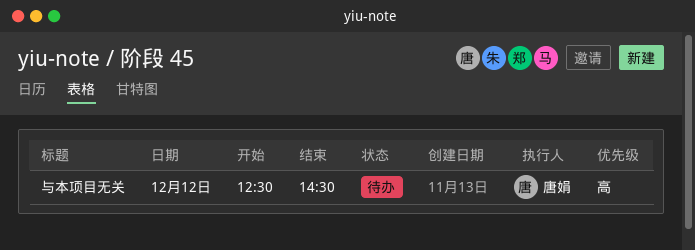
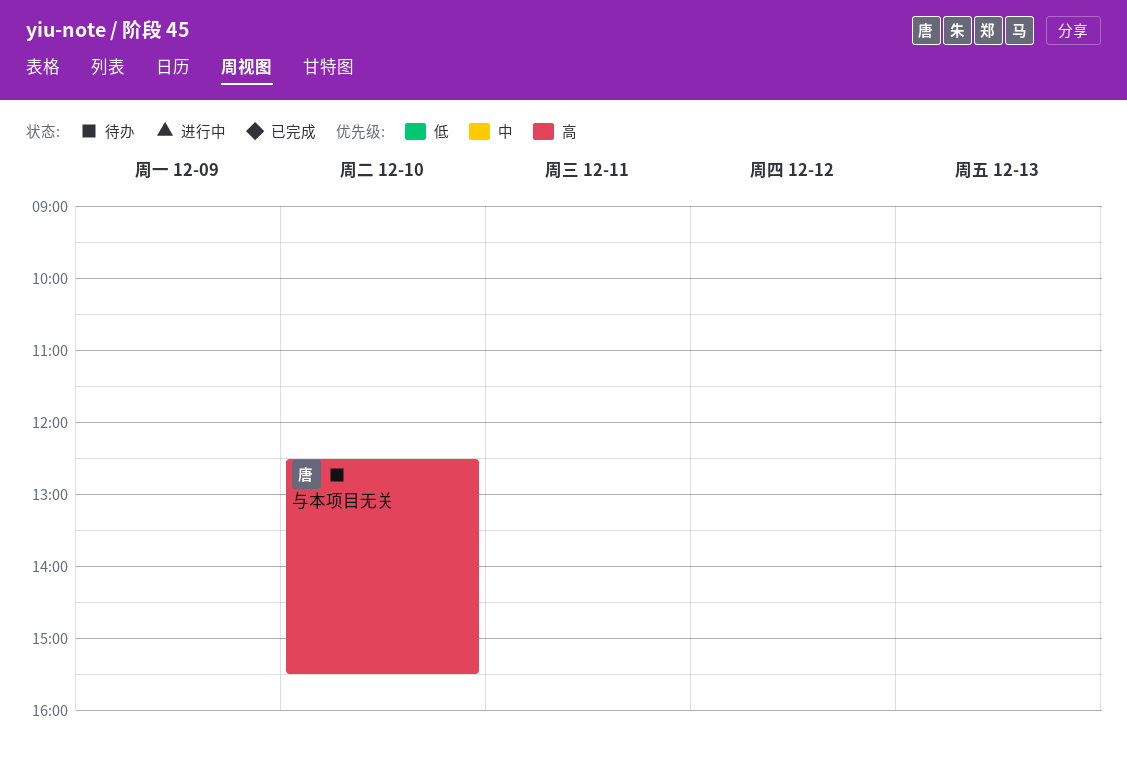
与本项目无关, day: Dec 12 -> Dec 10
与本项目无关, ends: 14:30 -> 15:30

